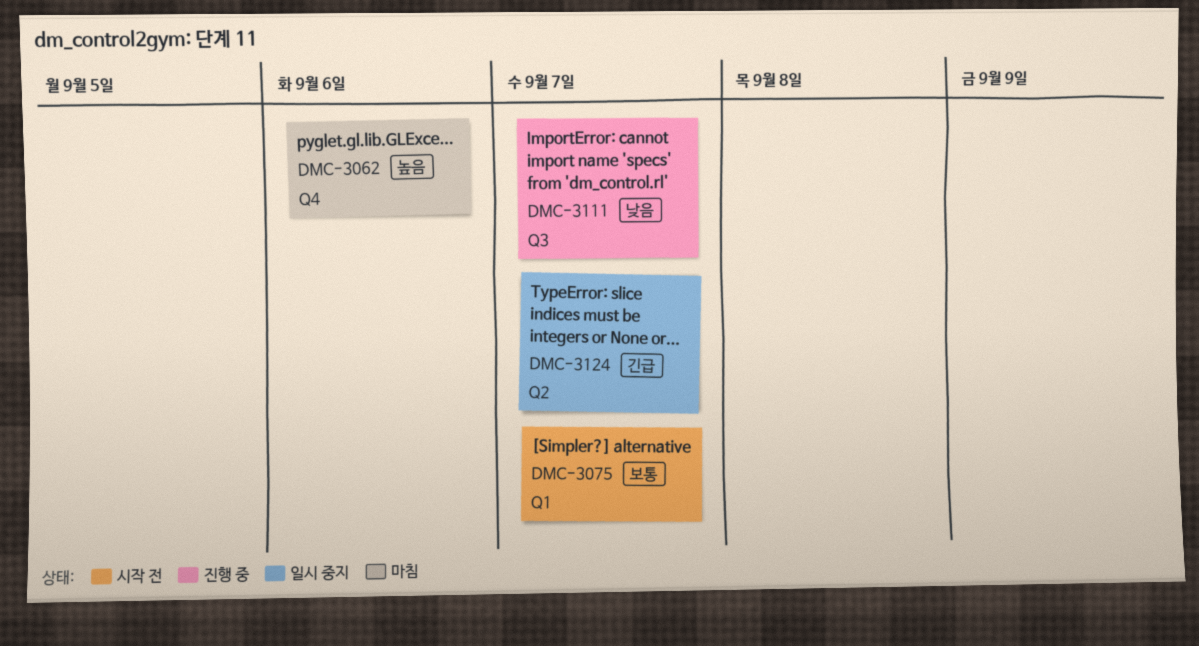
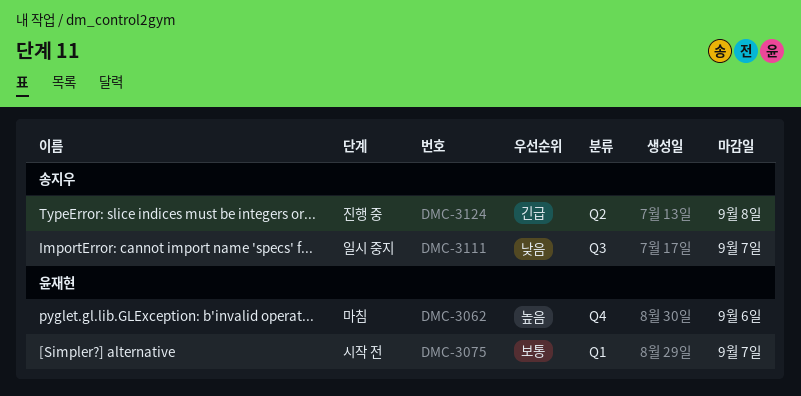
DMC-3111, status: 진행 중 -> 일시 중지
DMC-3124, status: 일시 중지 -> 진행 중
DMC-3124, due: Sep 7 -> Sep 8

